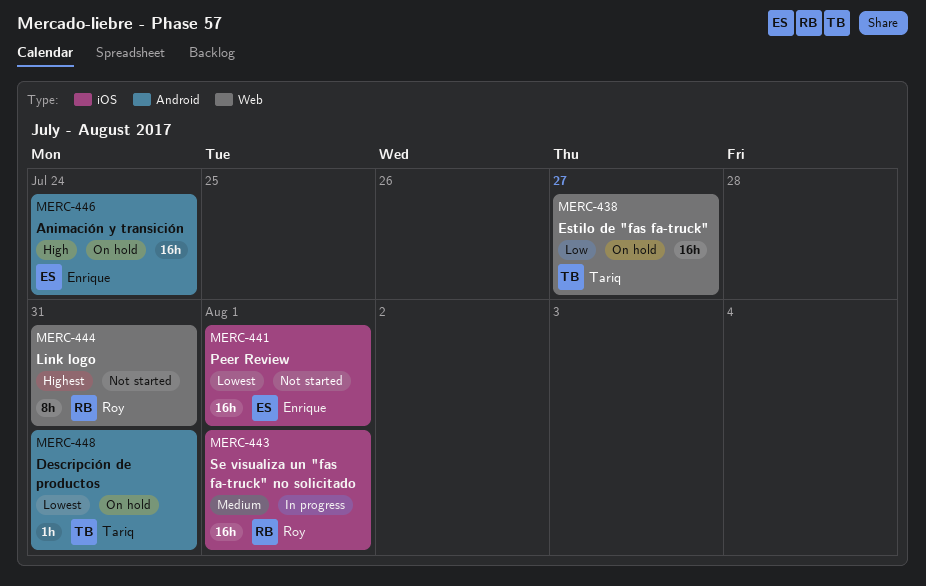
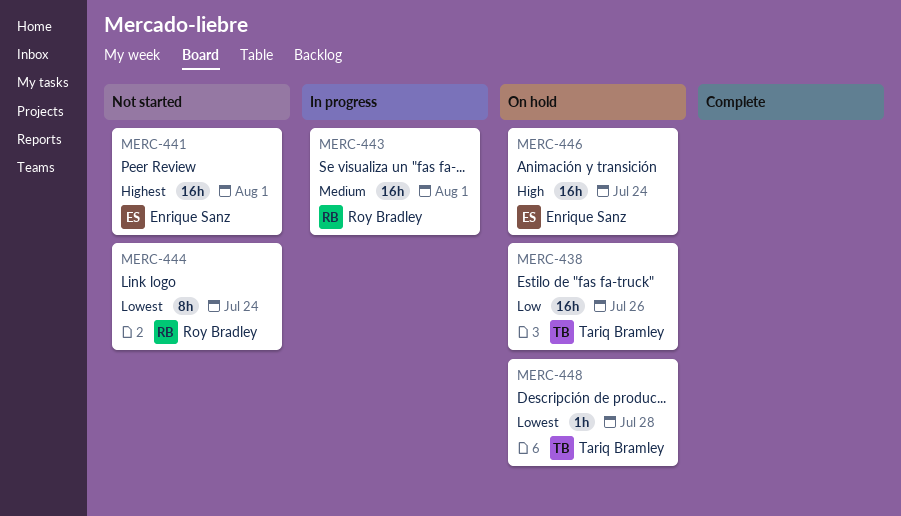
MERC-438, due: Jul 27 -> Jul 26
MERC-441, priority: Lowest -> Highest
MERC-444, priority: Highest -> Lowest
MERC-444, due: Jul 31 -> Jul 24
MERC-448, due: Jul 31 -> Jul 28

